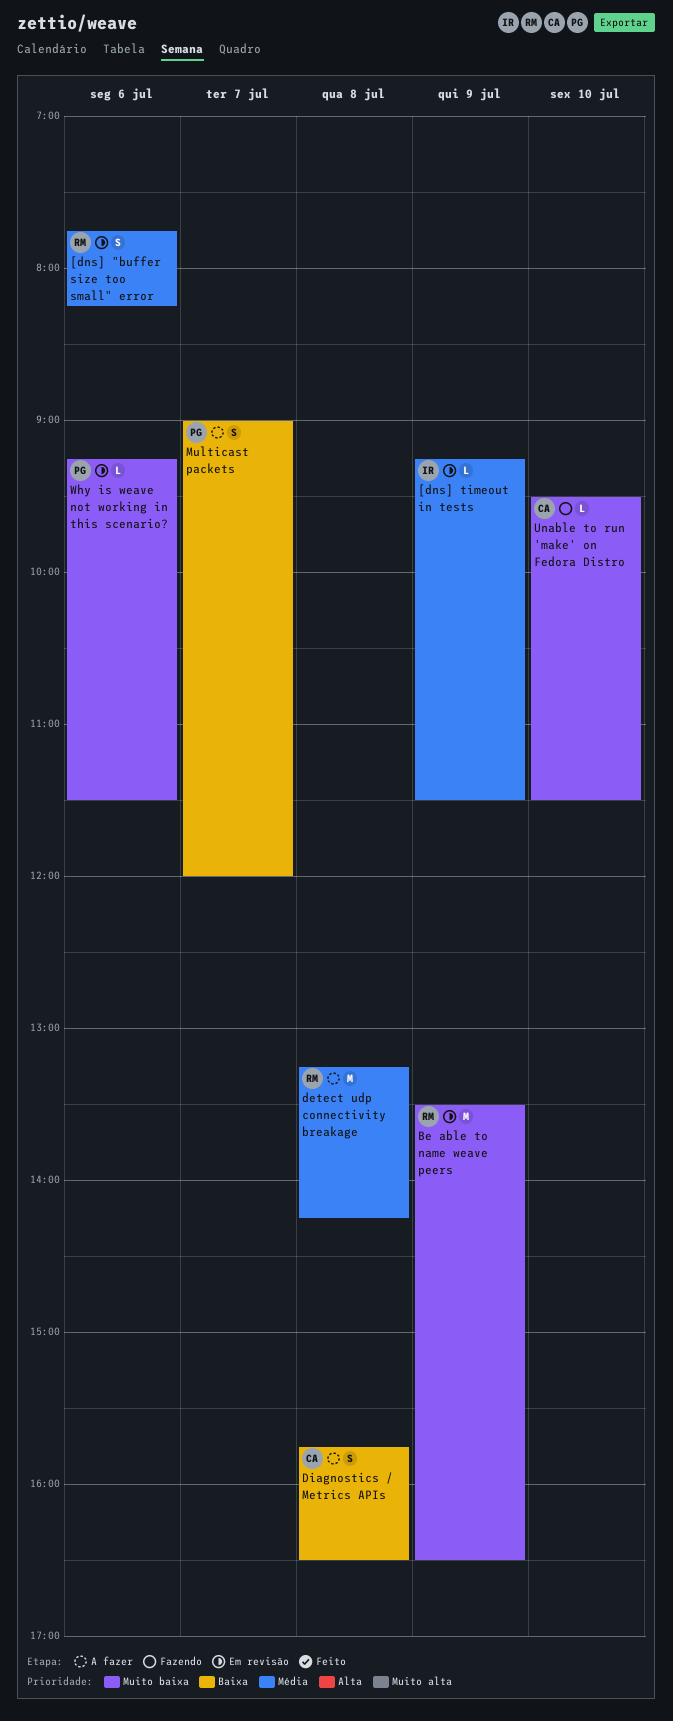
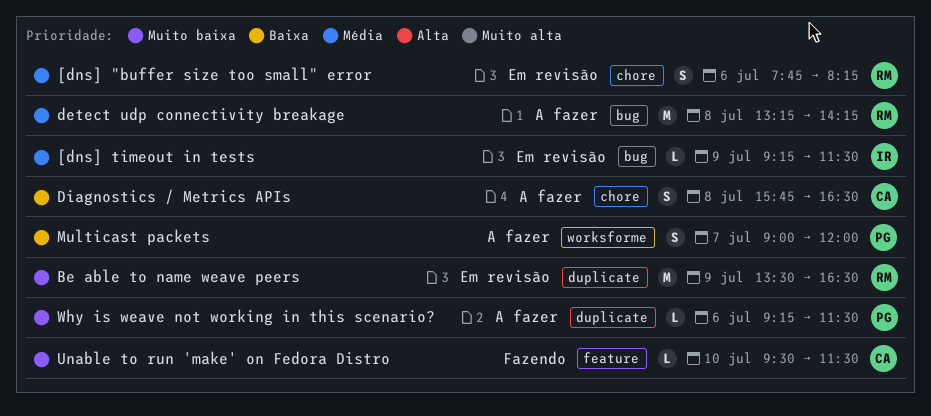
Why is weave not working in this scenario?, status: Em revisão -> A fazer

